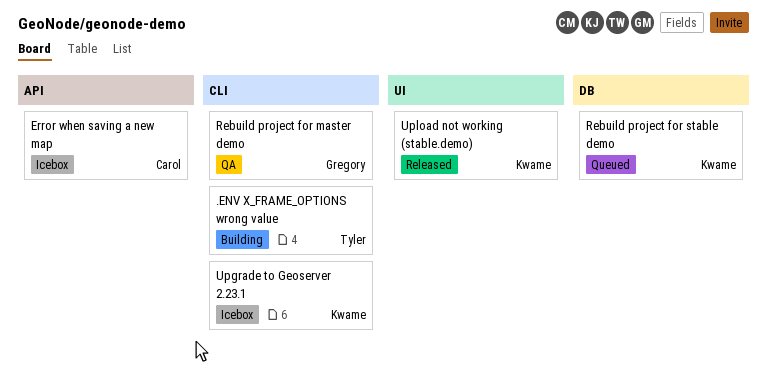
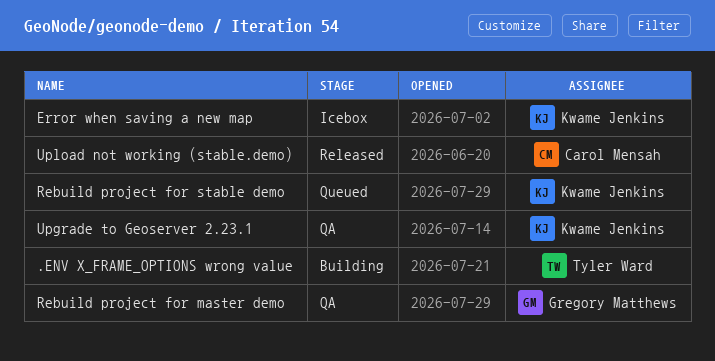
Error when saving a new map, owner: Carol Mensah -> Kwame Jenkins
Upgrade to Geoserver 2.23.1, status: Icebox -> QA
Upload not working (stable.demo), owner: Kwame Jenkins -> Carol Mensah

